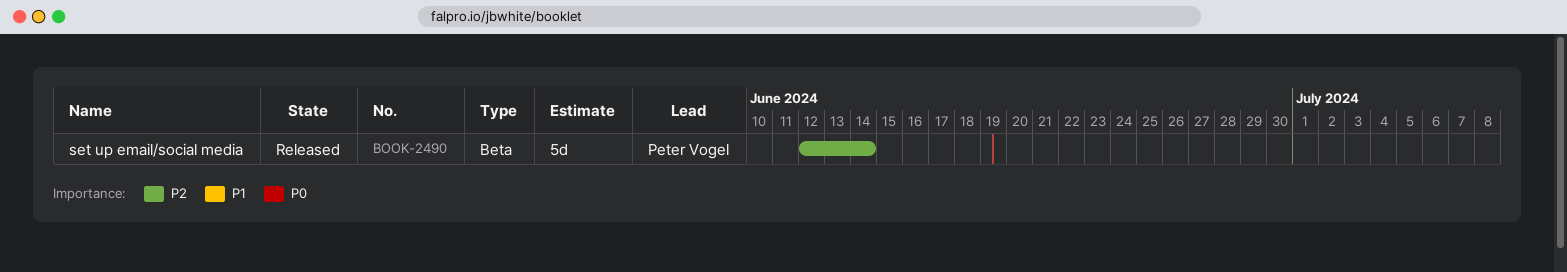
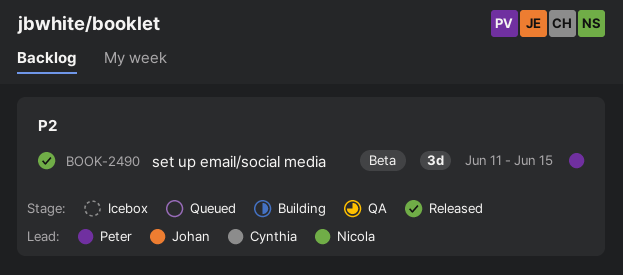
BOOK-2490, estimate: 5d -> 3d
BOOK-2490, start: Jun 12 -> Jun 11
BOOK-2490, due: Jun 14 -> Jun 15

